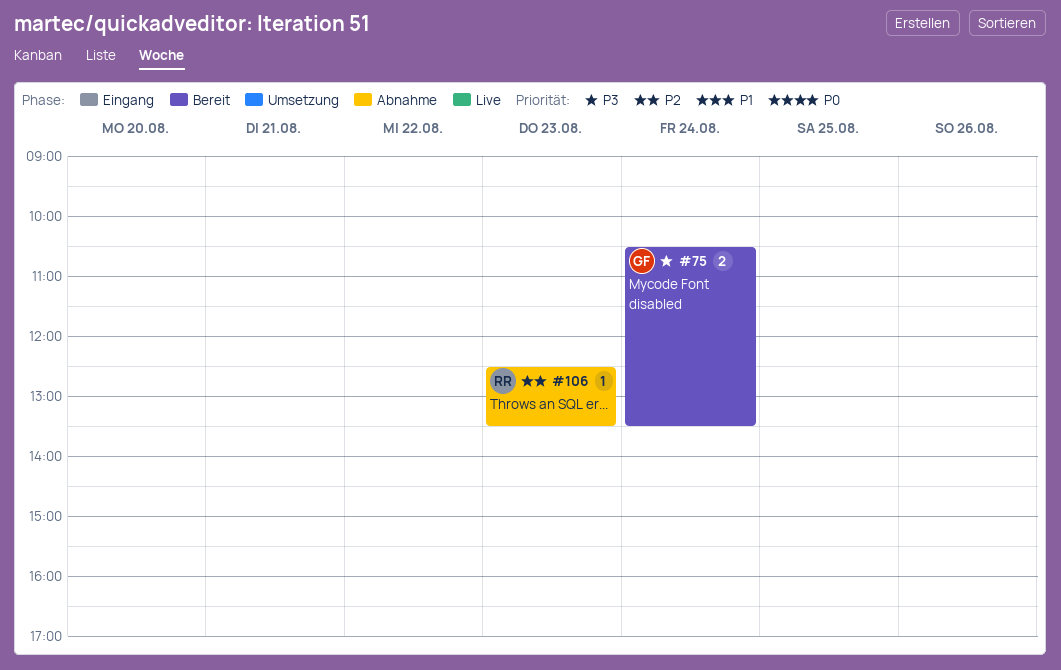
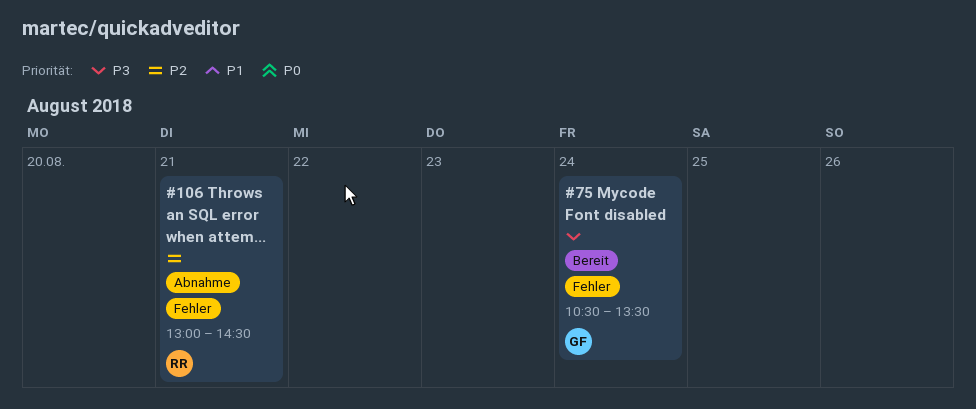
#106, day: Aug 23 -> Aug 21
#106, begins: 12:30 -> 13:00
#106, ends: 13:30 -> 14:30

